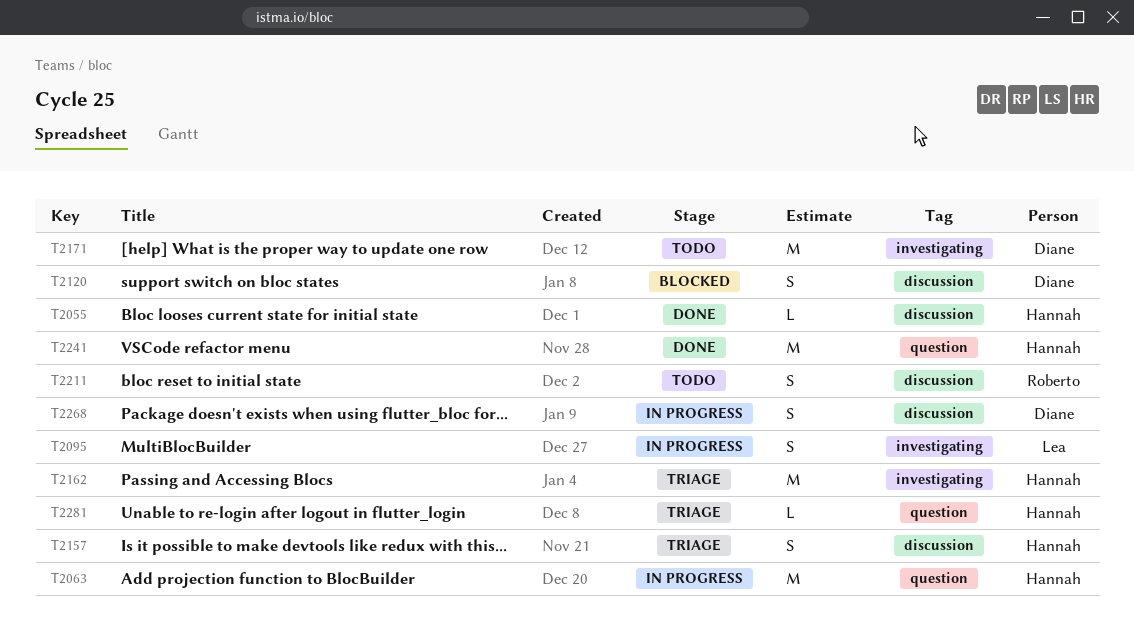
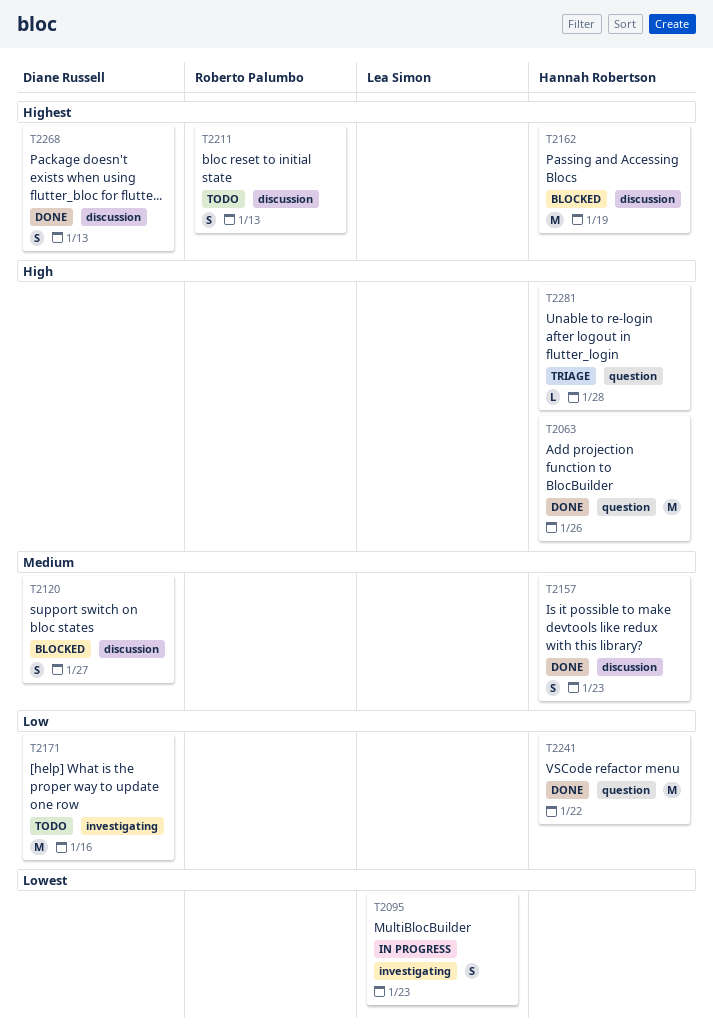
T2055: present -> none
T2063, status: In progress -> Done
T2157, status: Triage -> Done
T2162, status: Triage -> Blocked
T2162, label: investigating -> discussion
T2268, status: In progress -> Done

